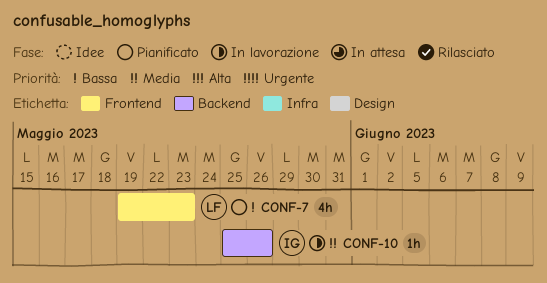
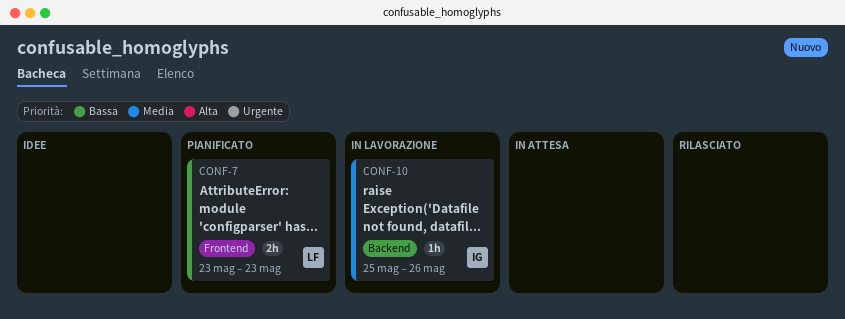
CONF-7, estimate: 4h -> 2h
CONF-7, start: May 19 -> May 23

